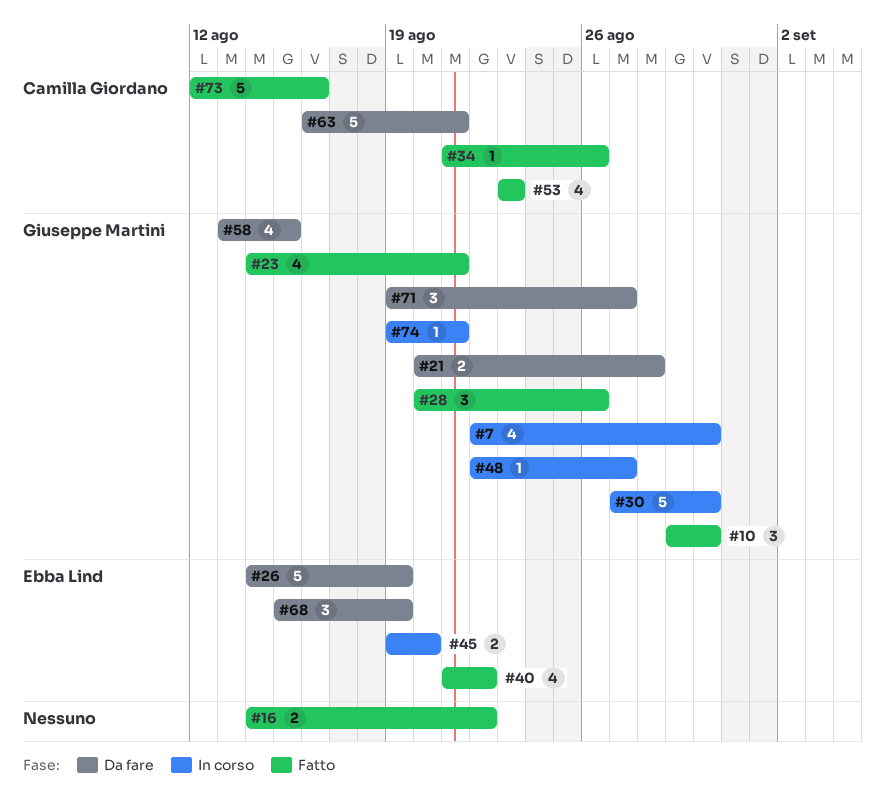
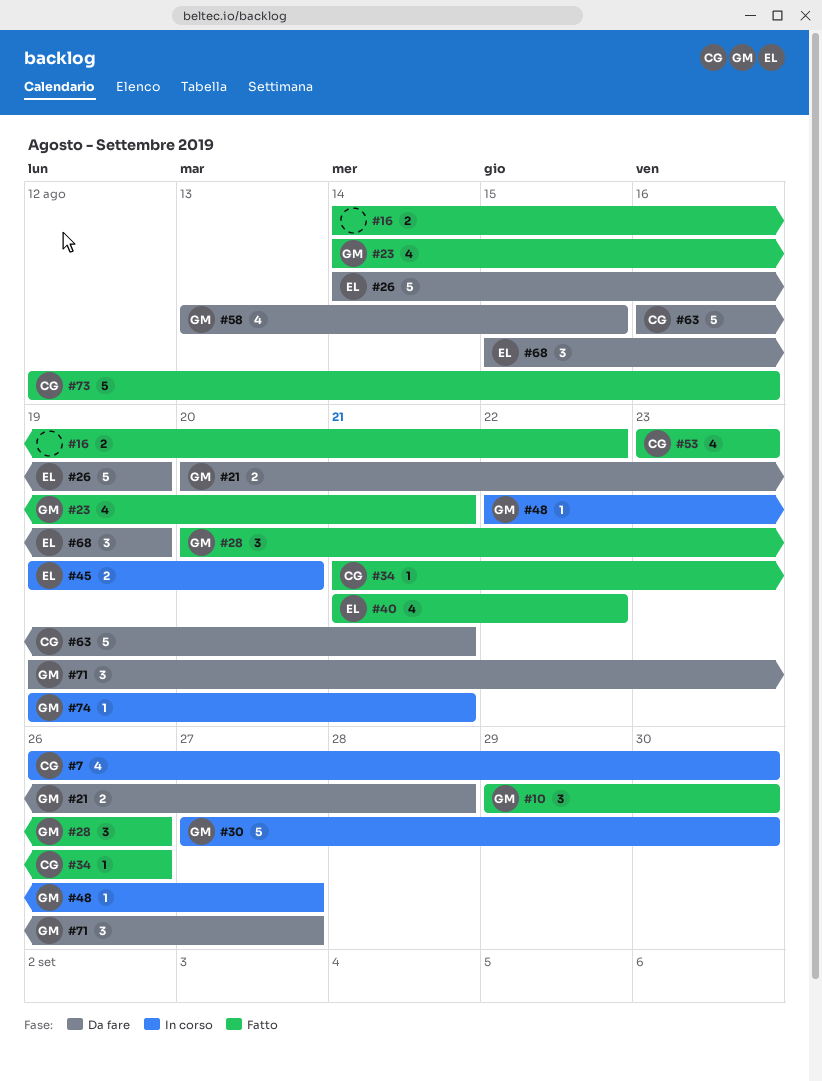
#7, owner: Giuseppe Martini -> Camilla Giordano
#7, start: Aug 22 -> Aug 26

